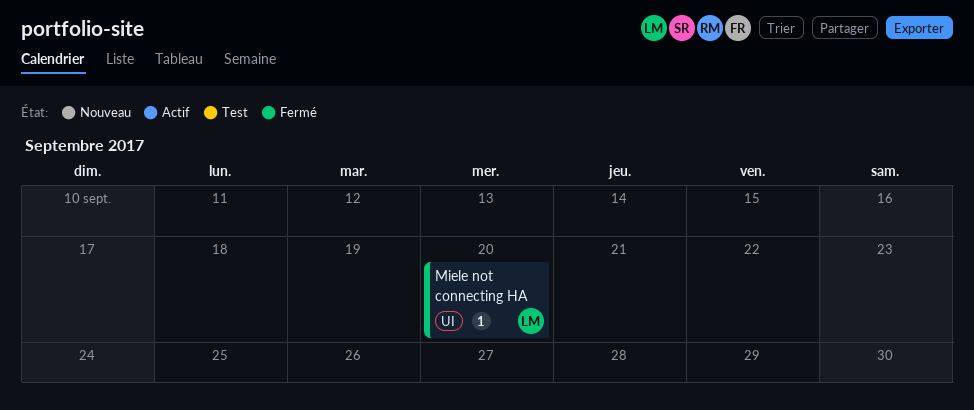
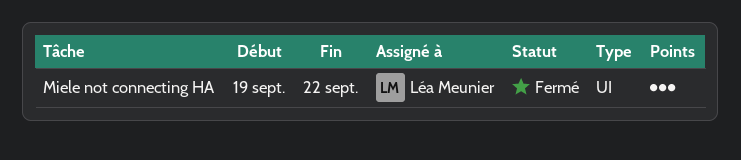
Miele not connecting HA, estimate: 1 -> 3
Miele not connecting HA, due: Sep 20 -> Sep 22

